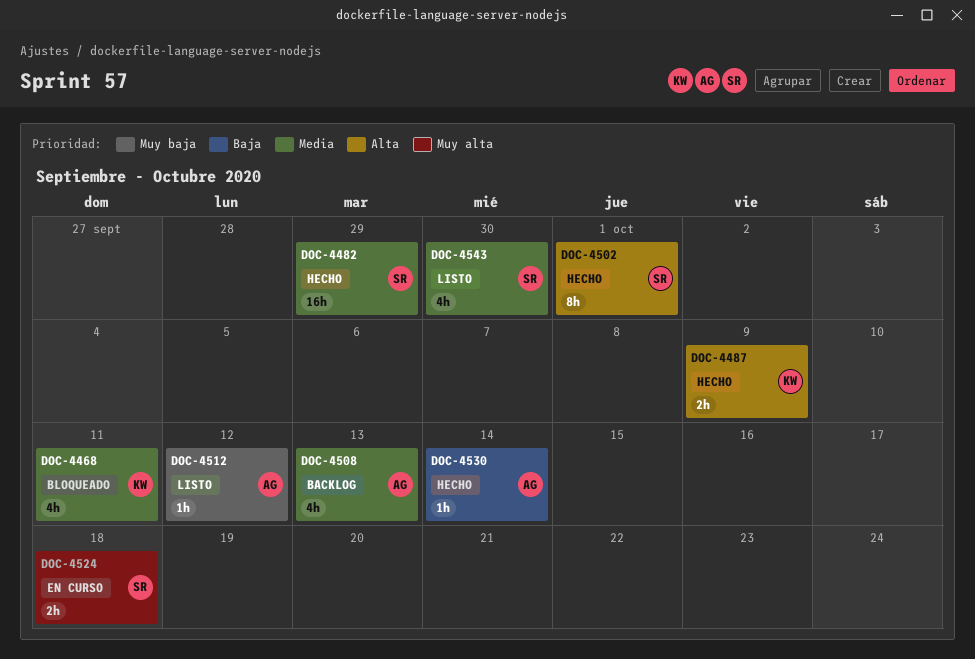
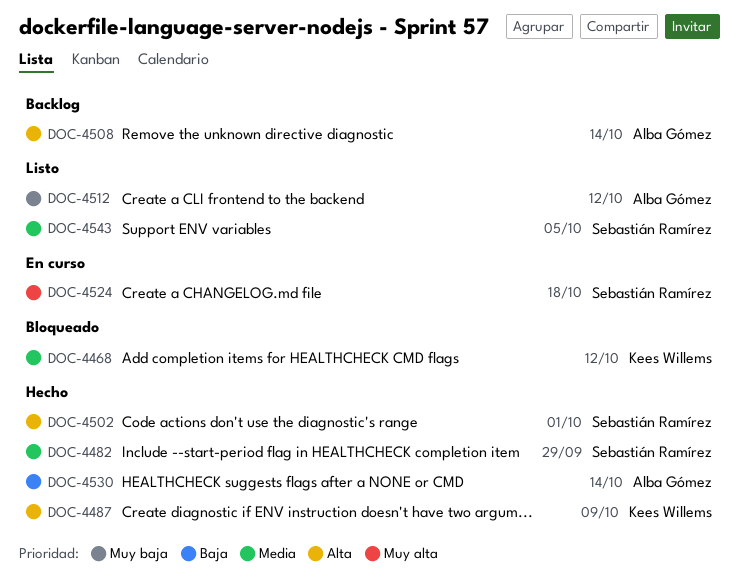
DOC-4468, due: Oct 11 -> Oct 12
DOC-4508, priority: Media -> Alta
DOC-4508, due: Oct 13 -> Oct 14
DOC-4543, due: Sep 30 -> Oct 5

